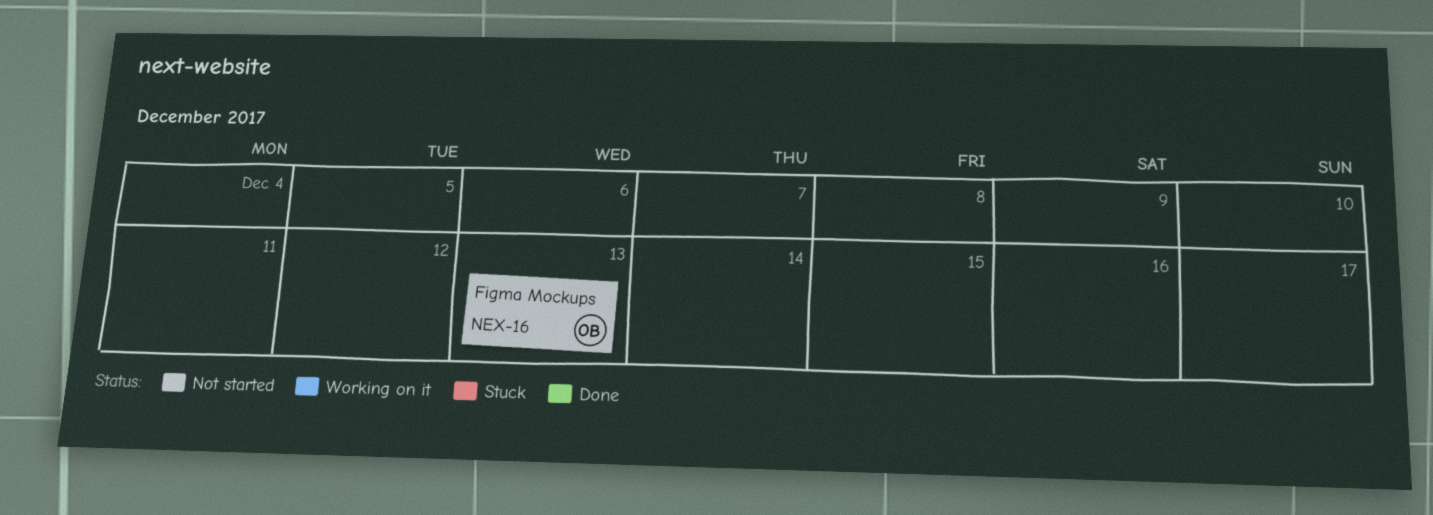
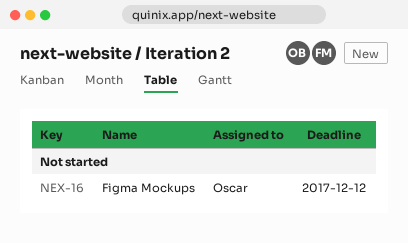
NEX-16, due: Dec 13 -> Dec 12

